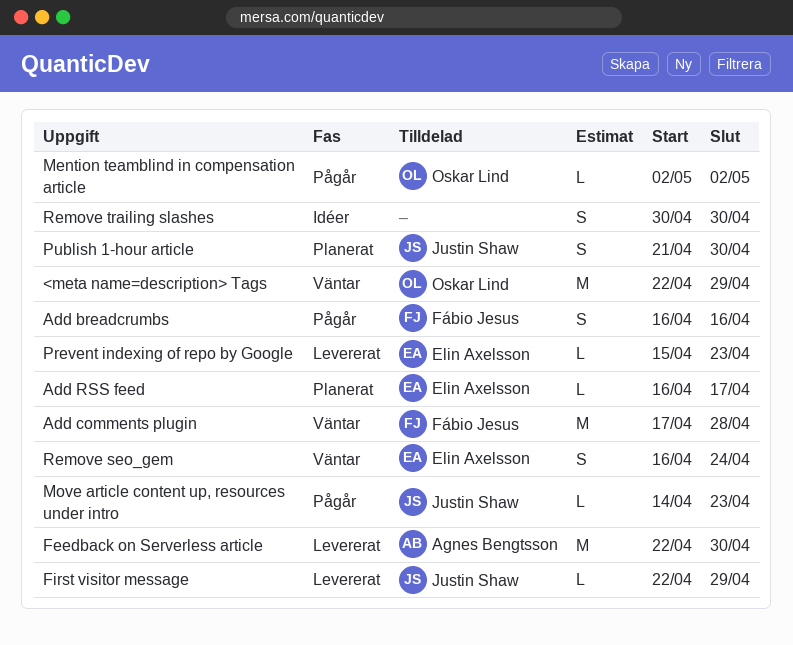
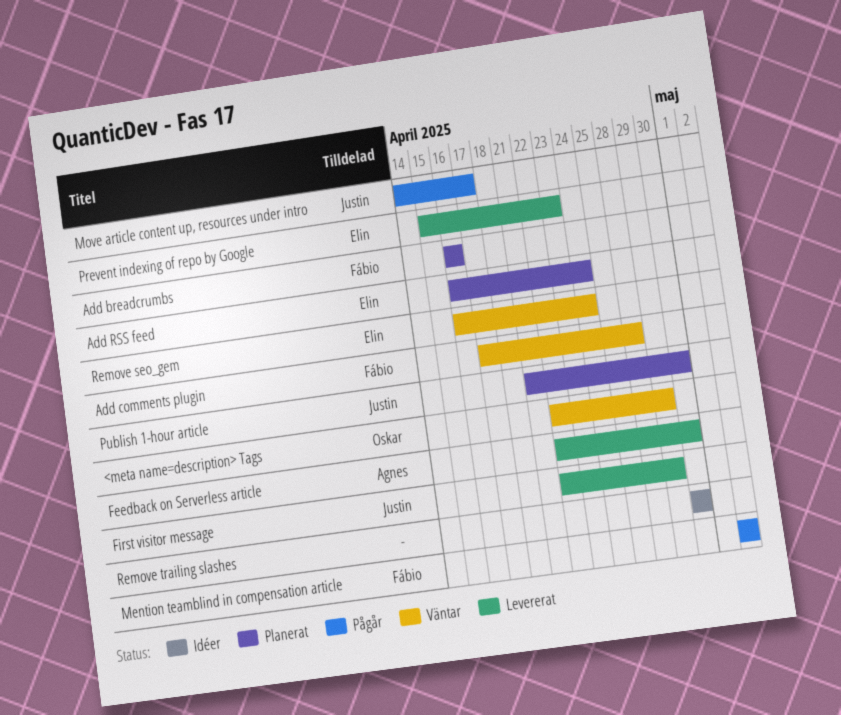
Add breadcrumbs, status: Pågår -> Planerat
Add RSS feed, due: Apr 17 -> Apr 24
Mention teamblind in compensation article, owner: Oskar Lind -> Fábio Jesus
Move article content up, resources under intro, due: Apr 23 -> Apr 17

